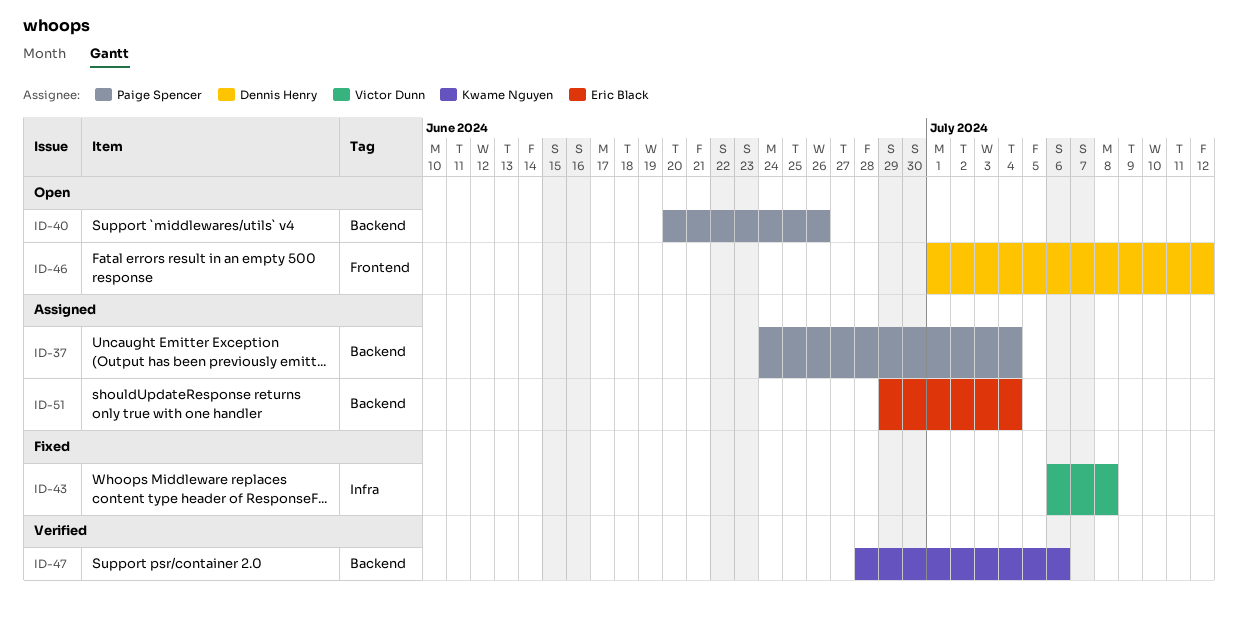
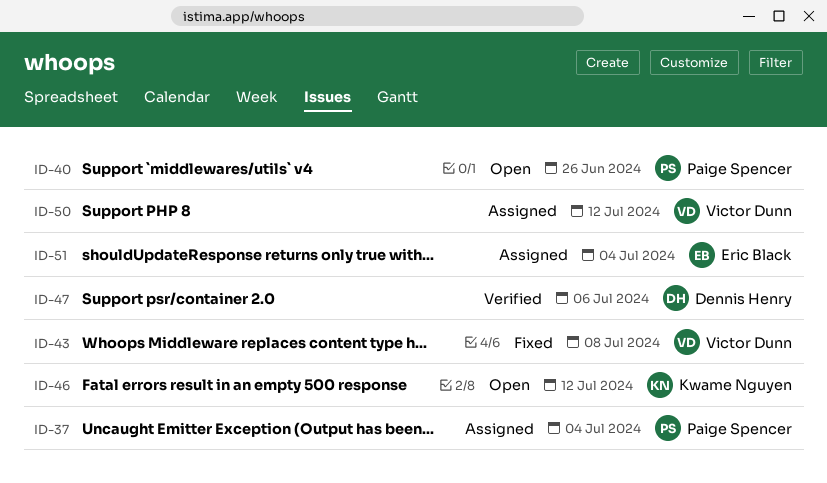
ID-46, owner: Dennis Henry -> Kwame Nguyen
ID-47, owner: Kwame Nguyen -> Dennis Henry
ID-50: none -> present

